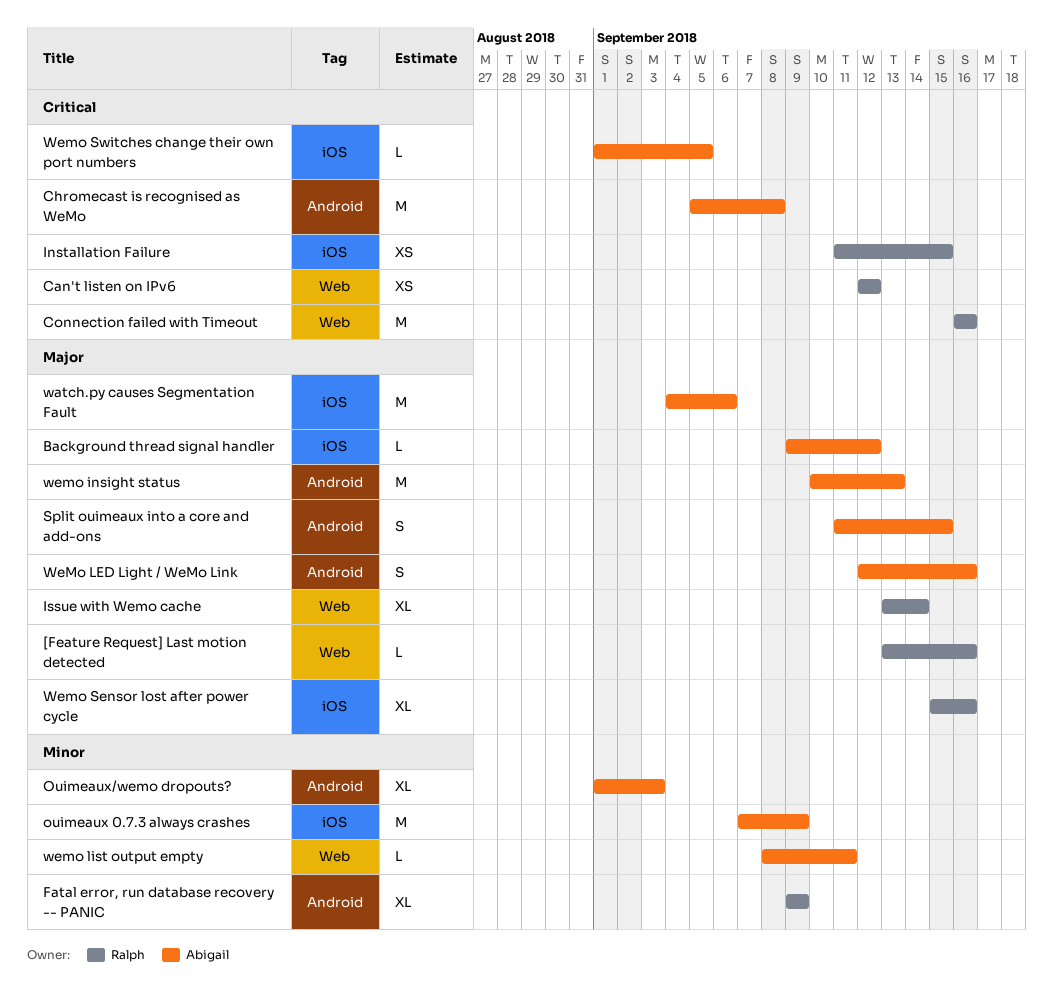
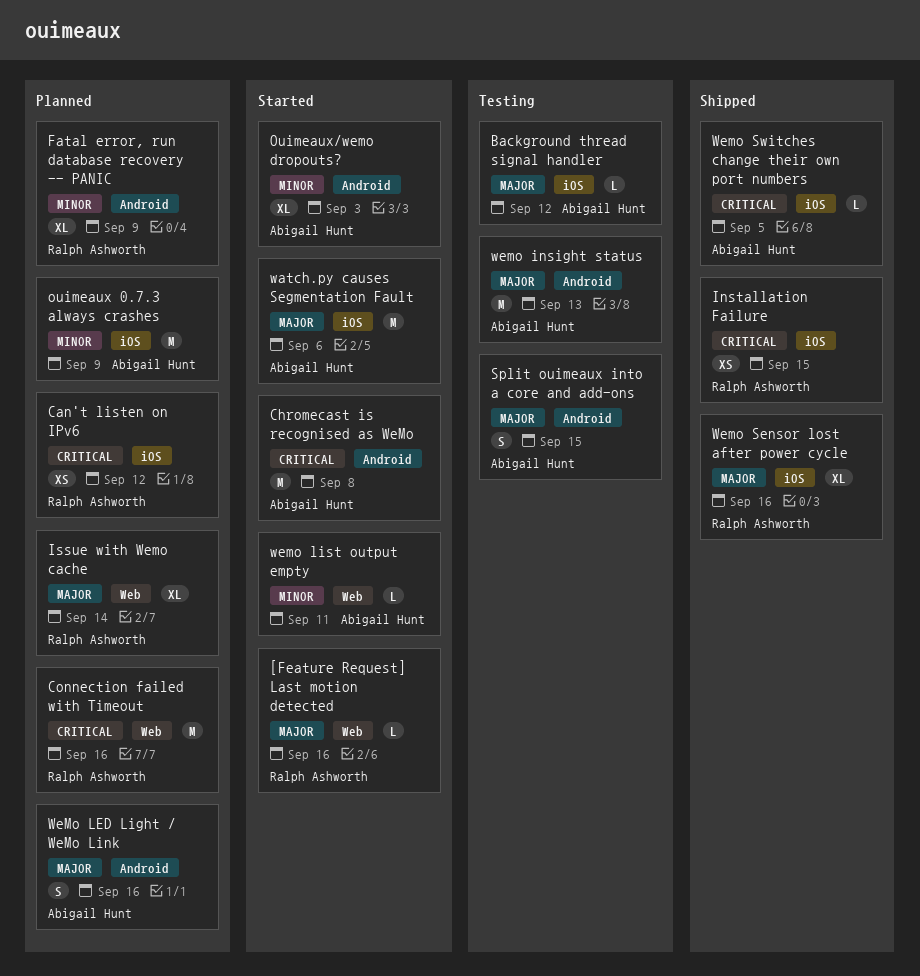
Can't listen on IPv6, label: Web -> iOS

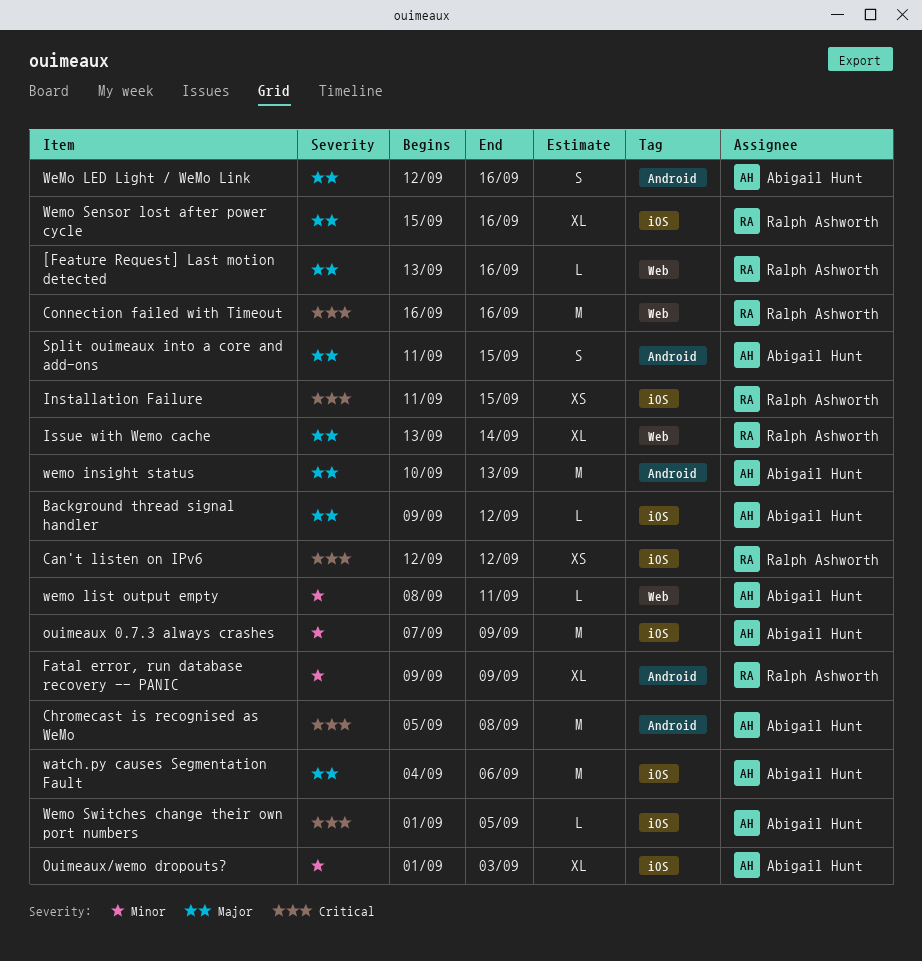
Ouimeaux/wemo dropouts?, label: Android -> iOS

